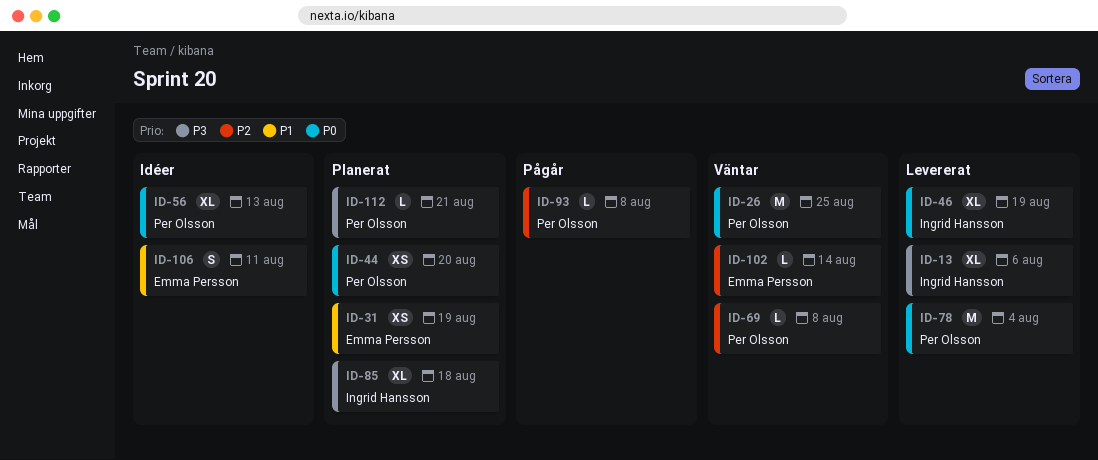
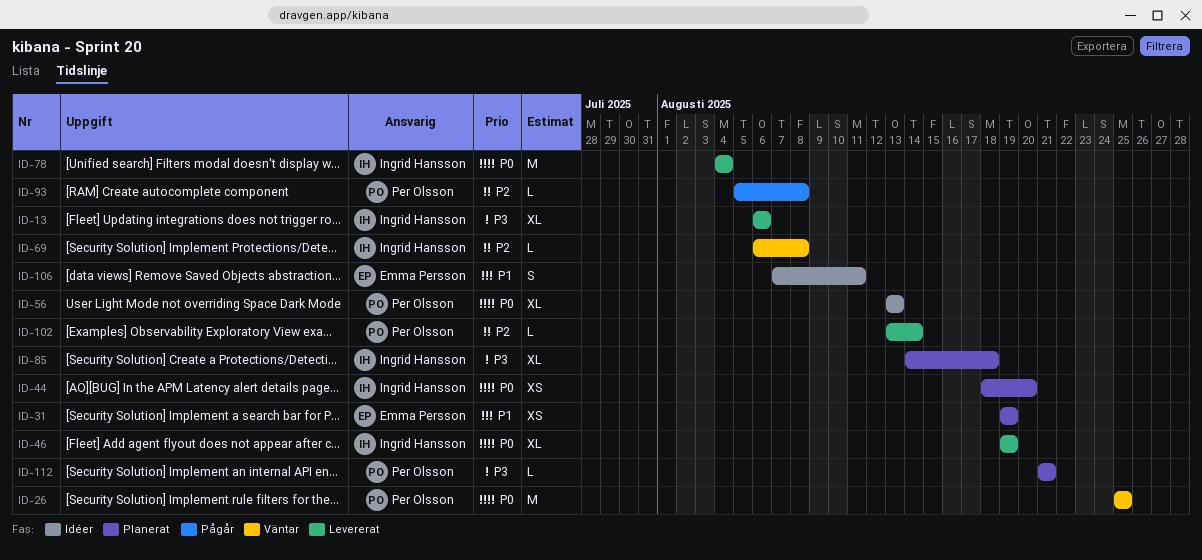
ID-44, owner: Per Olsson -> Ingrid Hansson
ID-69, owner: Per Olsson -> Ingrid Hansson
ID-78, owner: Per Olsson -> Ingrid Hansson
ID-102, status: Väntar -> Levererat
ID-102, owner: Emma Persson -> Per Olsson

